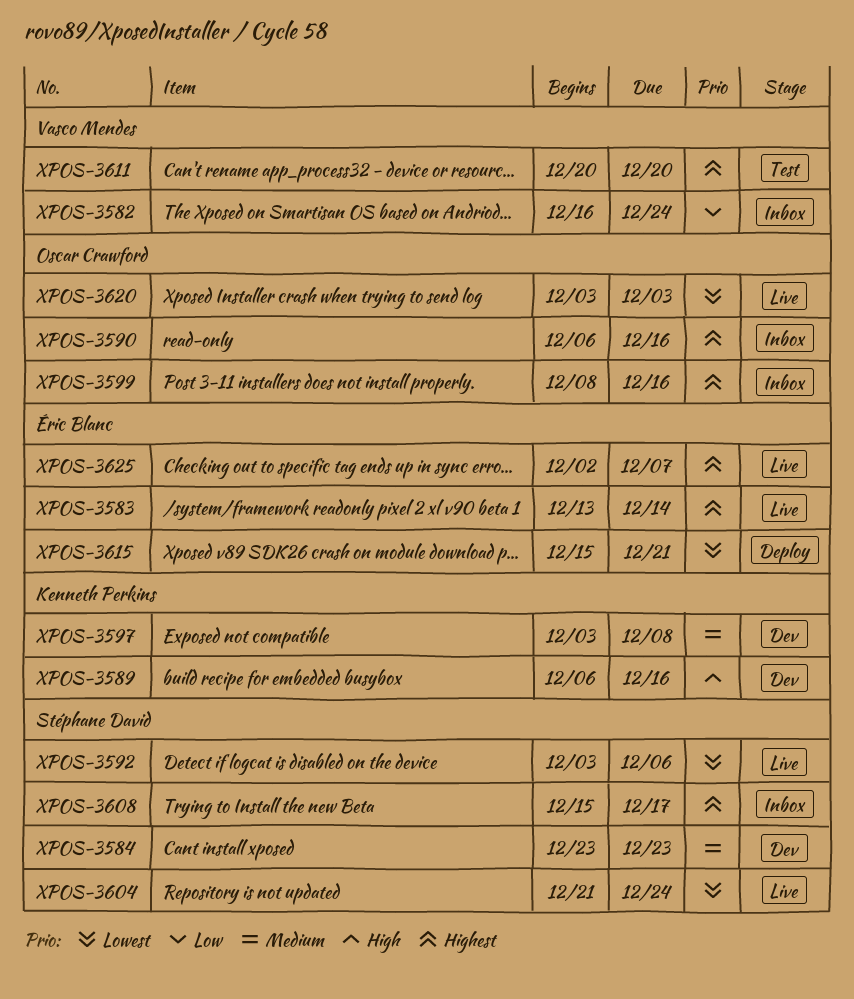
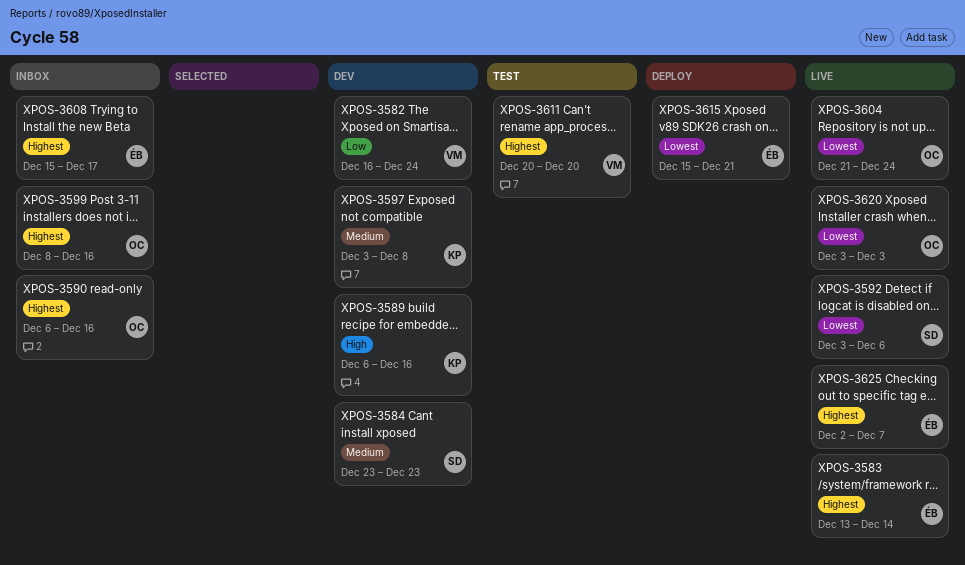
XPOS-3582, status: Inbox -> Dev
XPOS-3604, owner: Stéphane David -> Oscar Crawford
XPOS-3608, owner: Stéphane David -> Éric Blanc

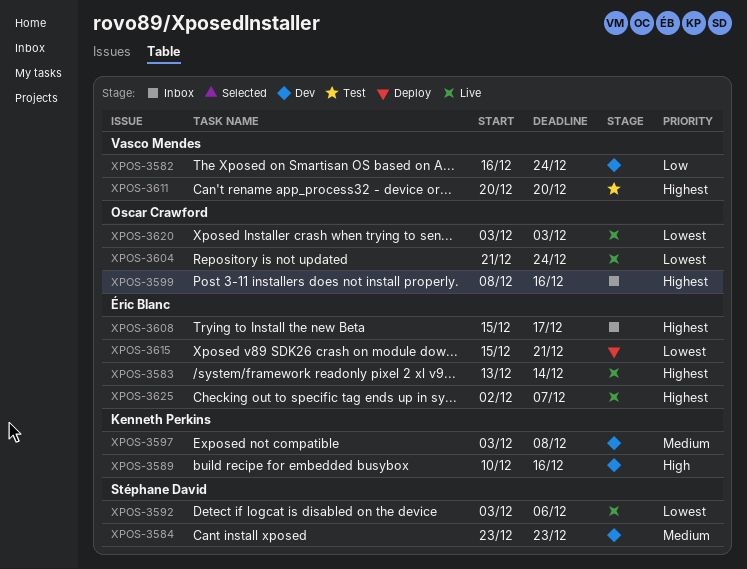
XPOS-3589, start: Dec 6 -> Dec 10
XPOS-3590: present -> none

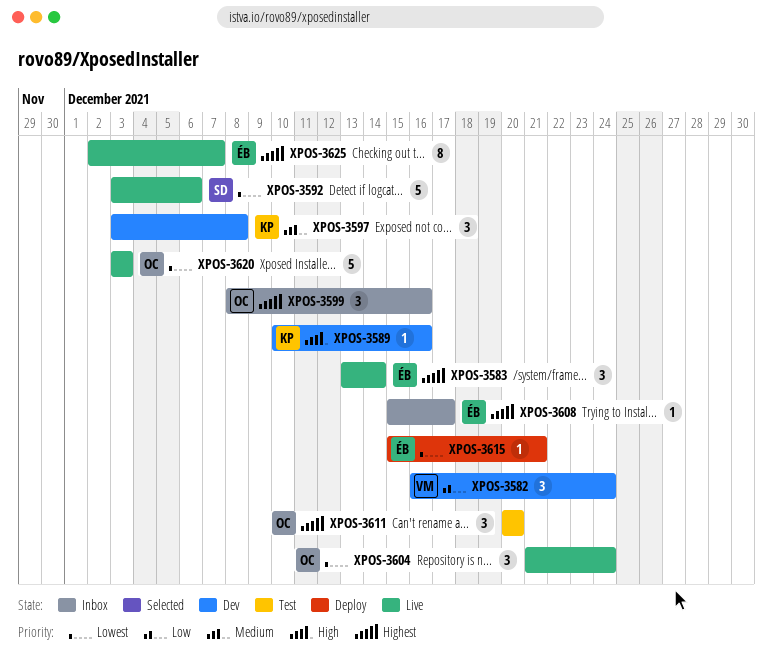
XPOS-3584: present -> none
XPOS-3611, owner: Vasco Mendes -> Oscar Crawford

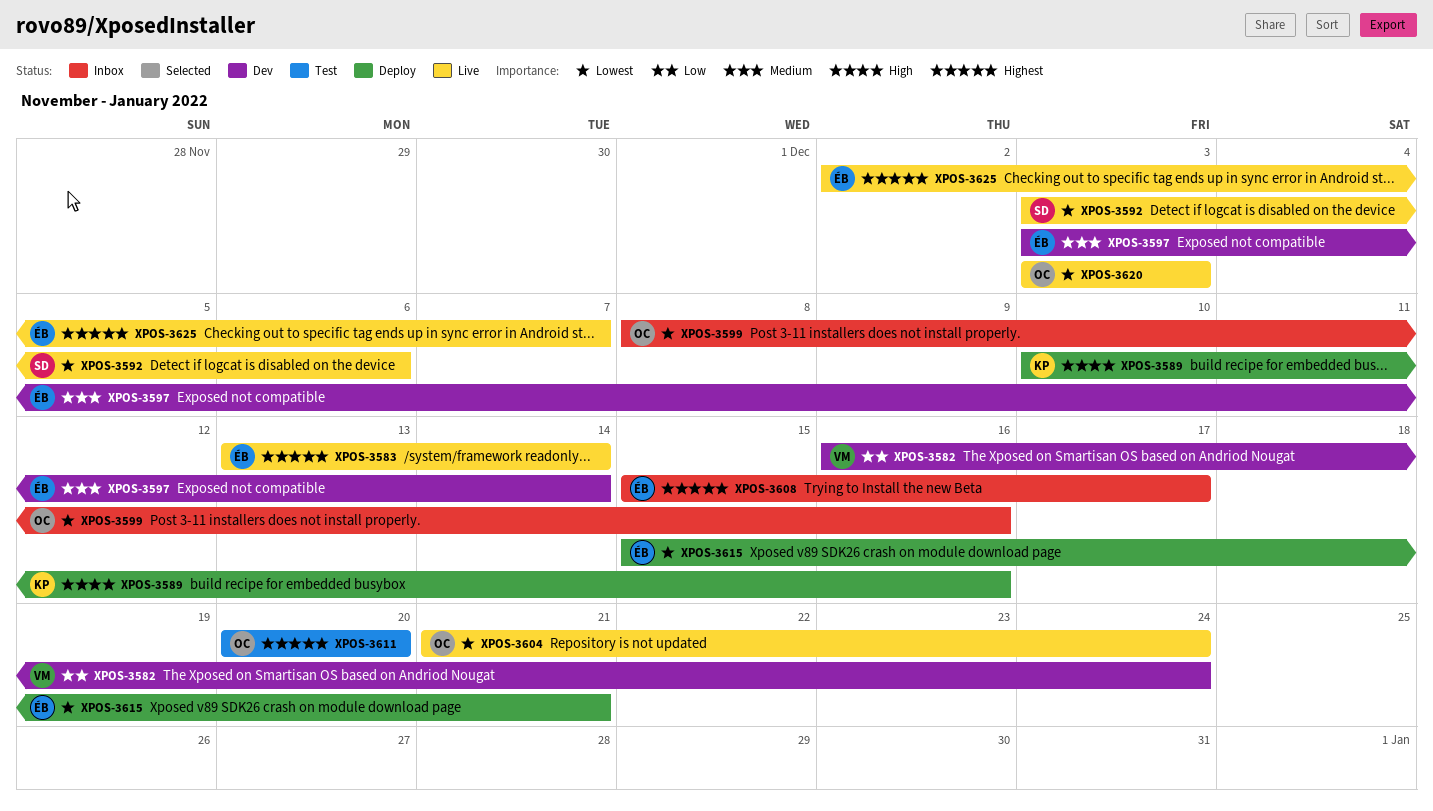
XPOS-3589, status: Dev -> Deploy
XPOS-3597, owner: KP -> ÉB
XPOS-3597, due: Dec 8 -> Dec 14
XPOS-3599, priority: Highest -> Lowest

